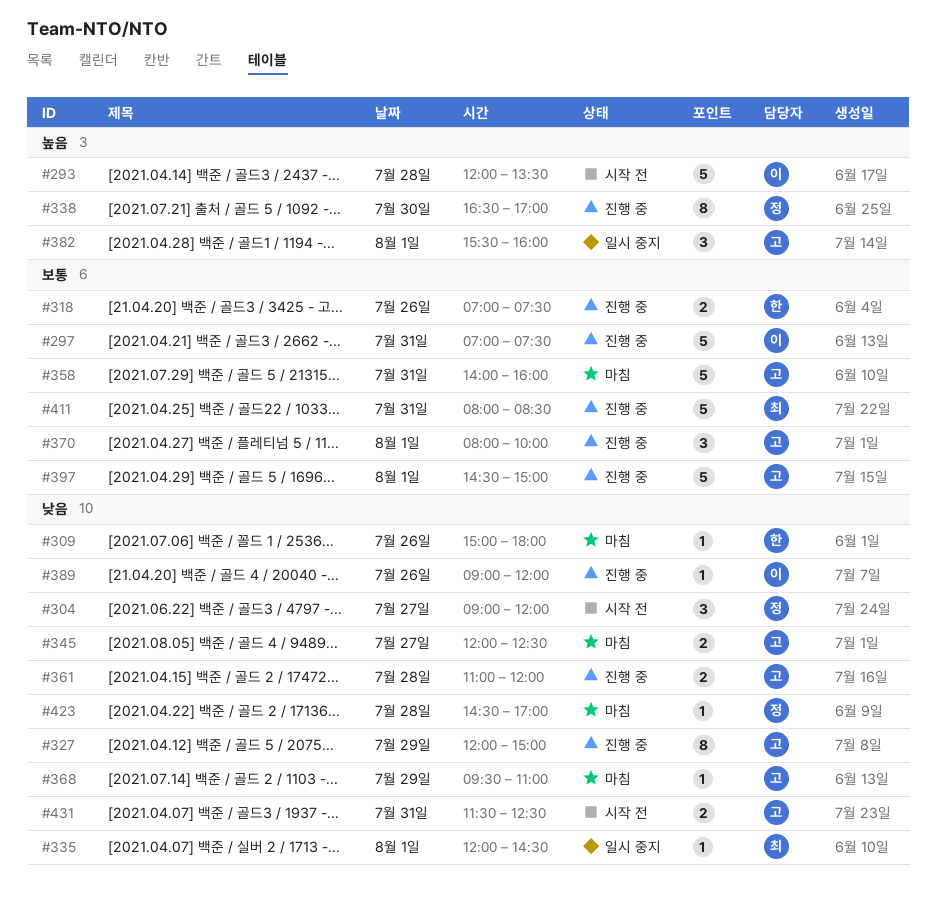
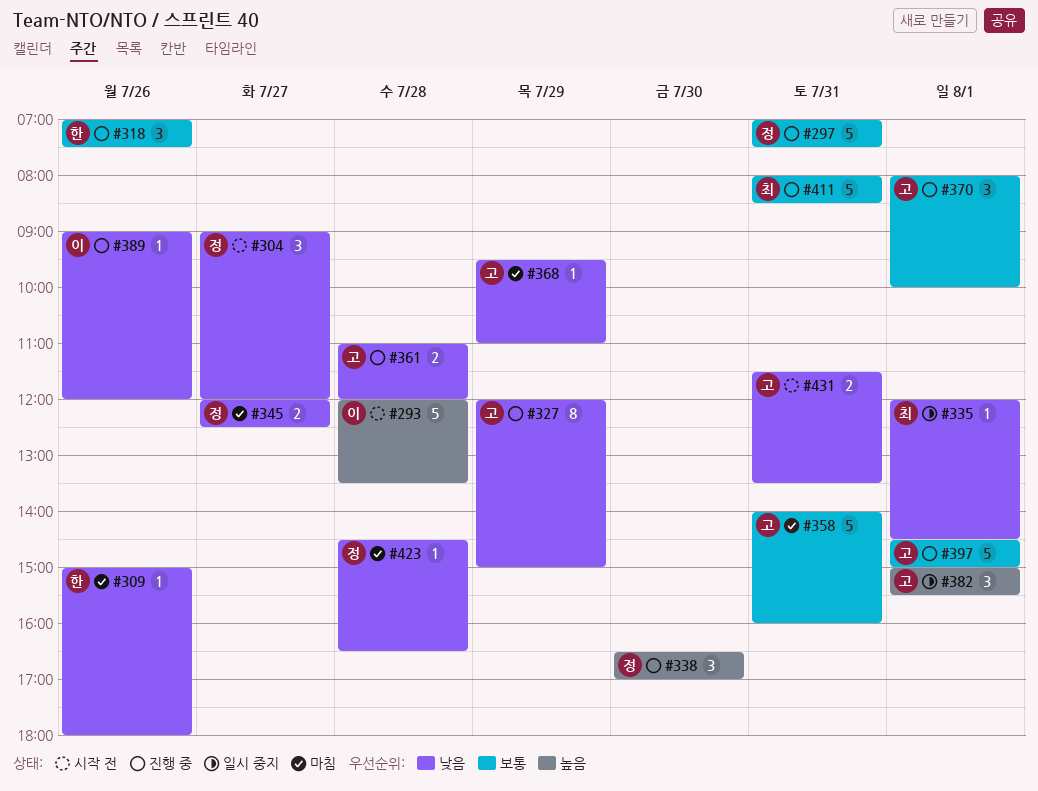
#297, owner: 이 -> 정
#318, estimate: 2 -> 3
#338, estimate: 8 -> 3
#345, owner: 고 -> 정
#382, begins: 15:30 -> 15:00
#382, ends: 16:00 -> 15:30
#423, ends: 17:00 -> 16:30
#431, ends: 12:30 -> 13:30

